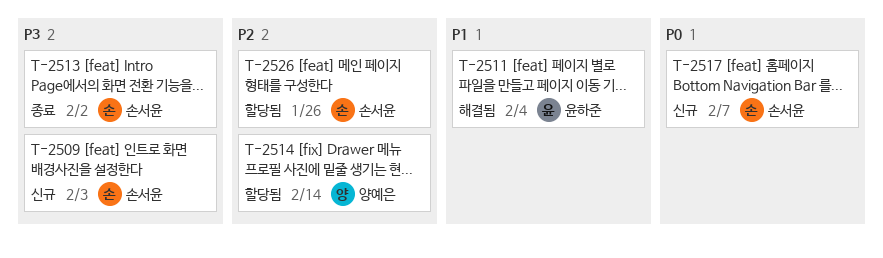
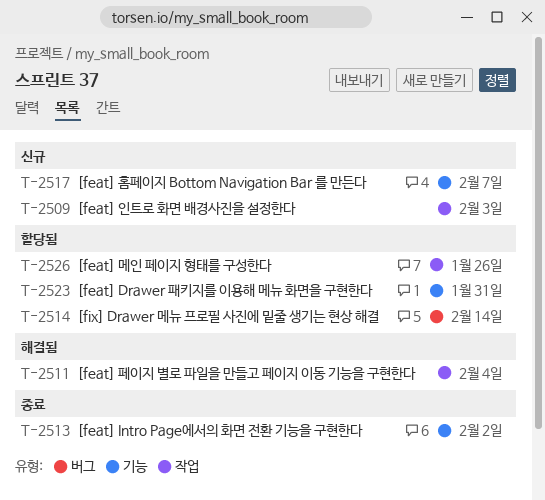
T-2523: none -> present

